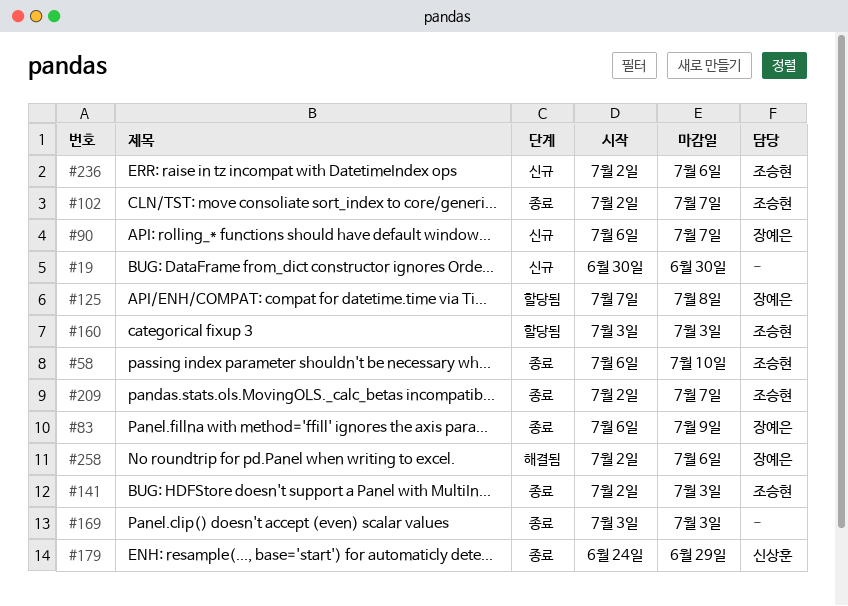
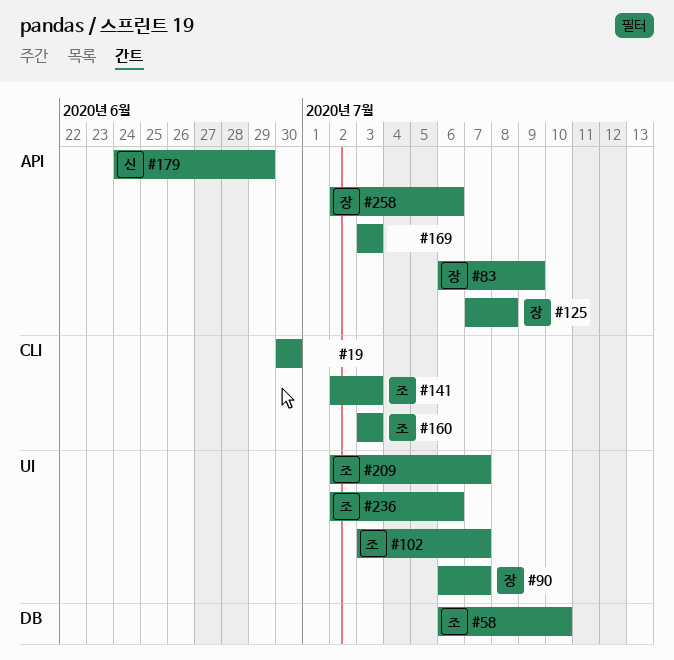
#102, start: Jul 2 -> Jul 3

